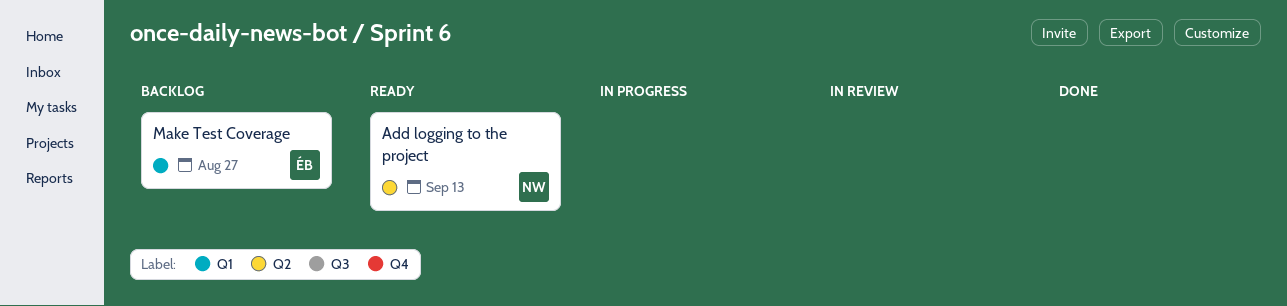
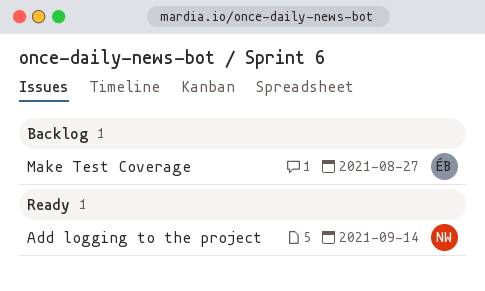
Add logging to the project, due: Sep 13 -> Sep 14

